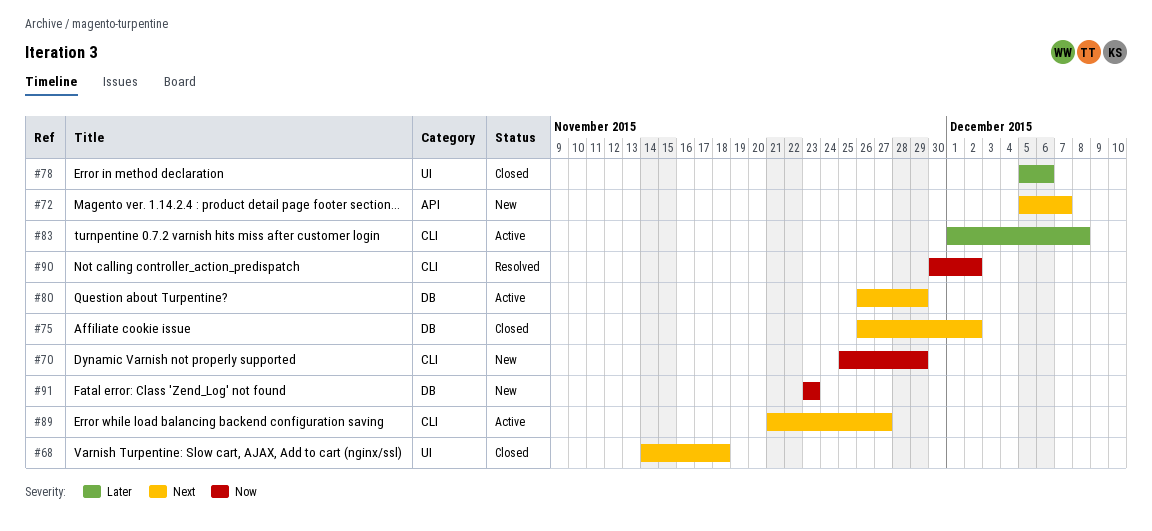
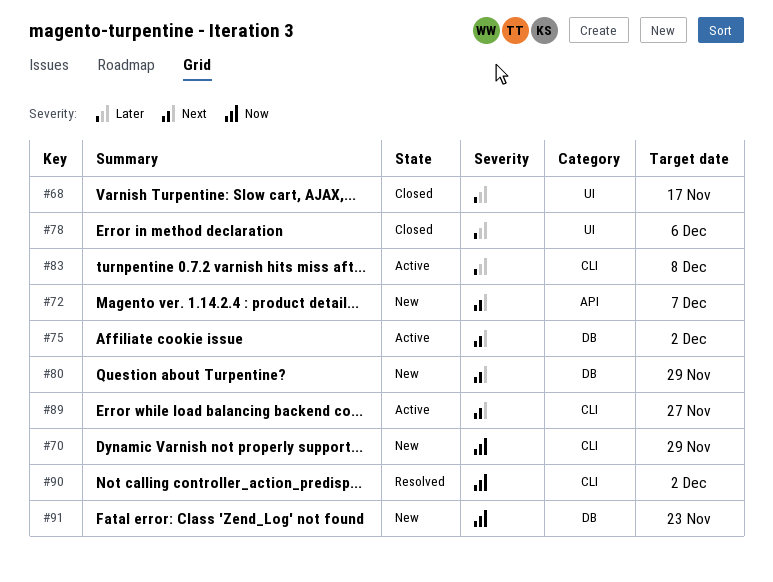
#68, priority: Next -> Later
#68, due: Nov 18 -> Nov 17
#75, status: Closed -> Active
#80, status: Active -> New

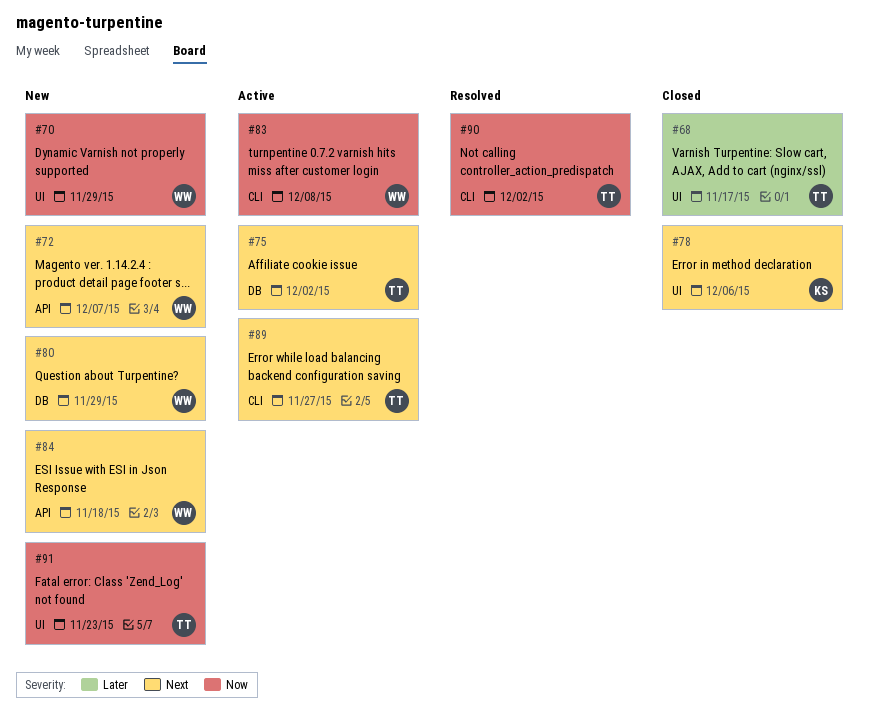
#70, label: CLI -> UI
#78, priority: Later -> Next
#83, priority: Later -> Now
#84: none -> present
#91, label: DB -> UI

